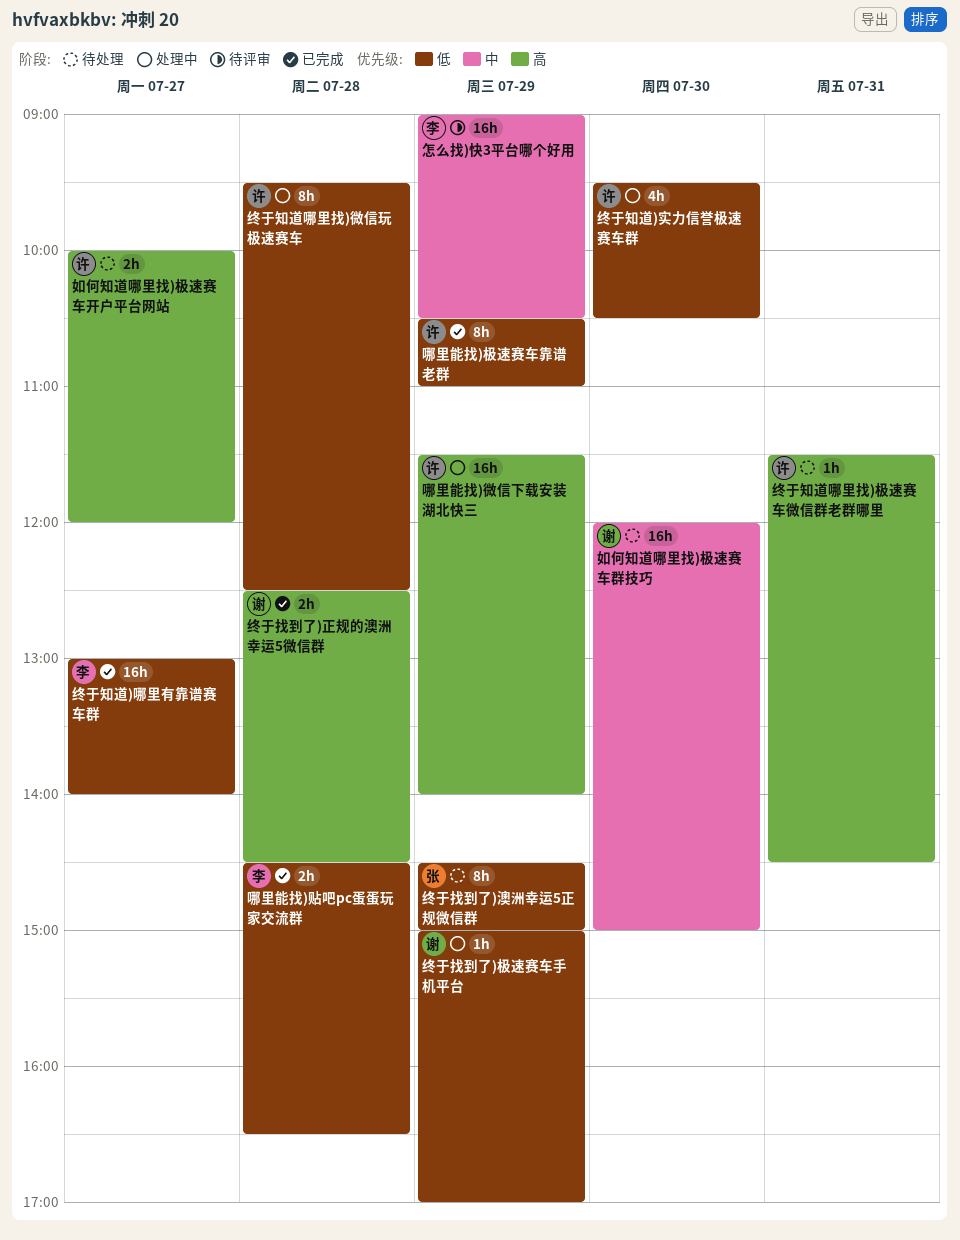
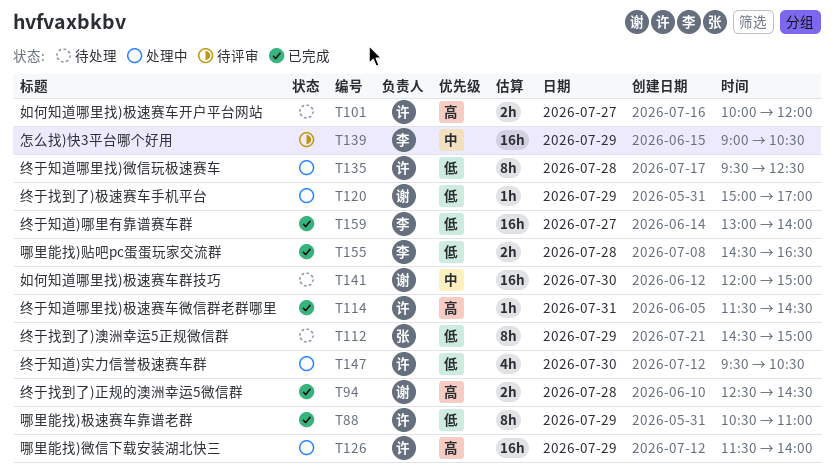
终于知道哪里找)极速赛车微信群老群哪里, status: 待处理 -> 已完成

